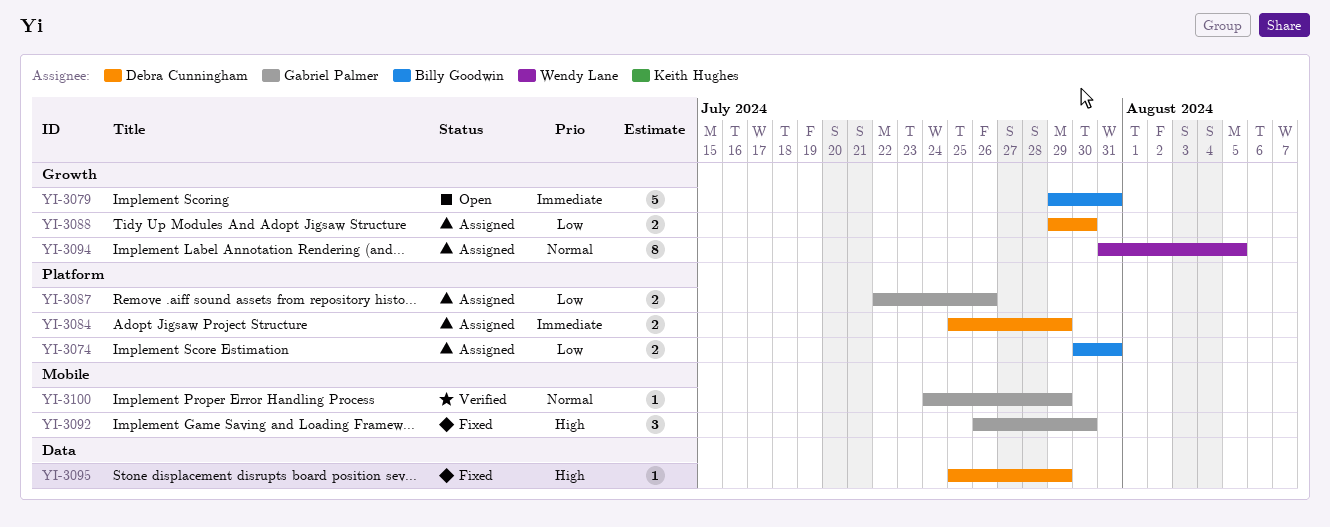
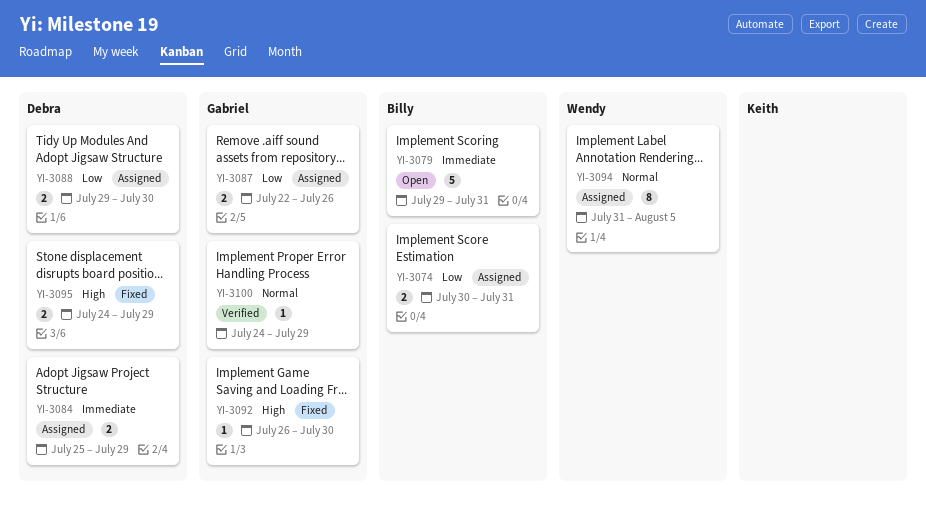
YI-3092, estimate: 3 -> 1
YI-3095, estimate: 1 -> 2
YI-3095, start: Jul 25 -> Jul 24

